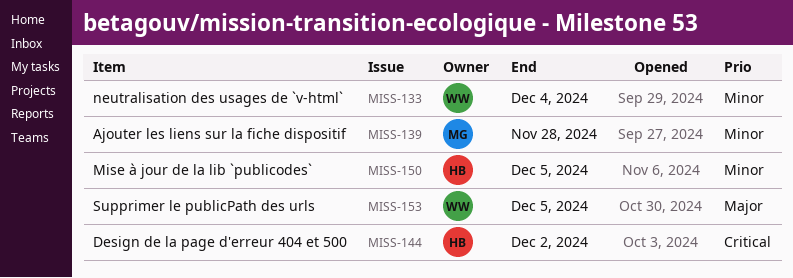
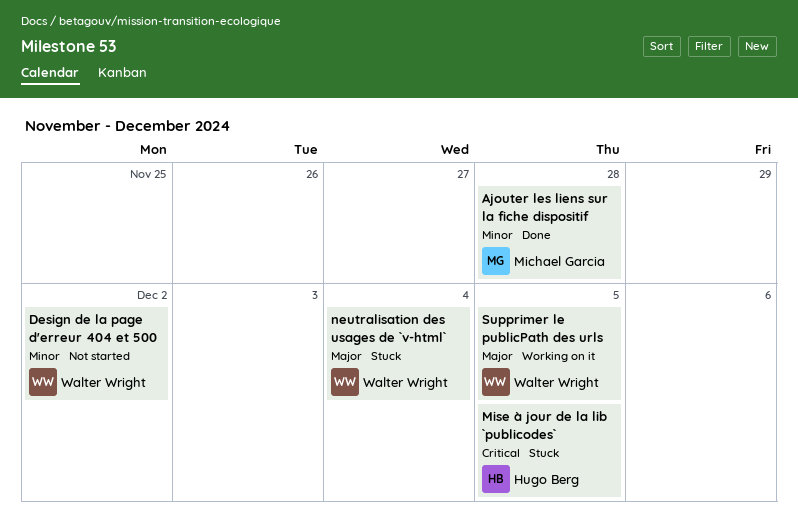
Design de la page d'erreur 404 et 500, owner: Hugo Berg -> Walter Wright
Design de la page d'erreur 404 et 500, priority: Critical -> Minor
Mise à jour de la lib `publicodes`, priority: Minor -> Critical
neutralisation des usages de `v-html`, priority: Minor -> Major

